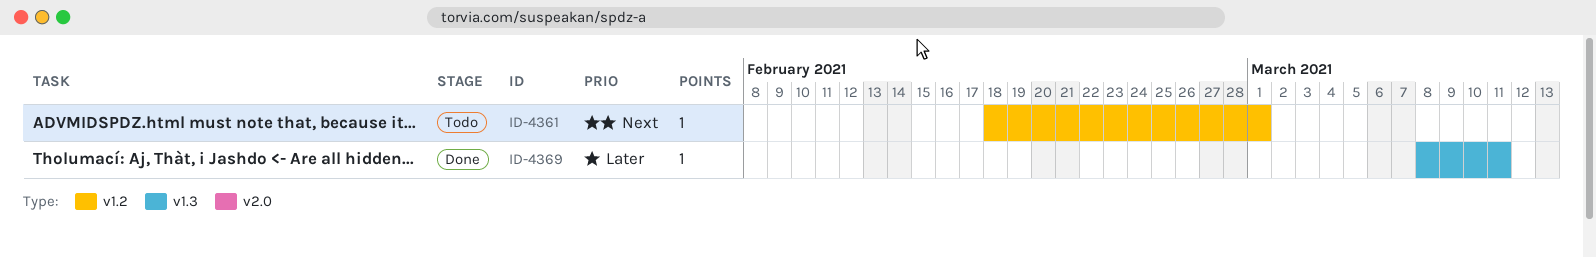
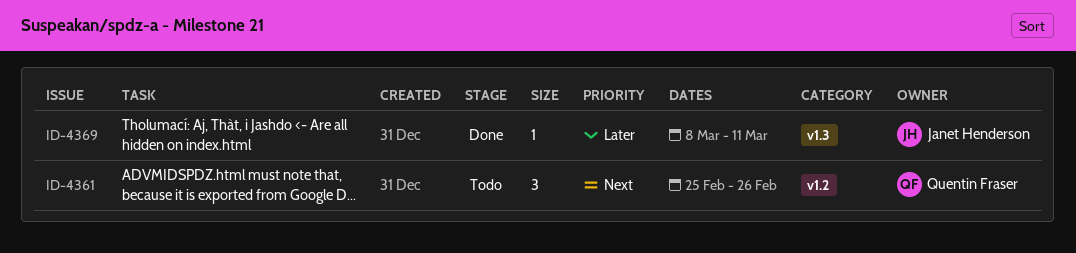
ID-4361, estimate: 1 -> 3
ID-4361, start: Feb 18 -> Feb 25
ID-4361, due: Mar 1 -> Feb 26

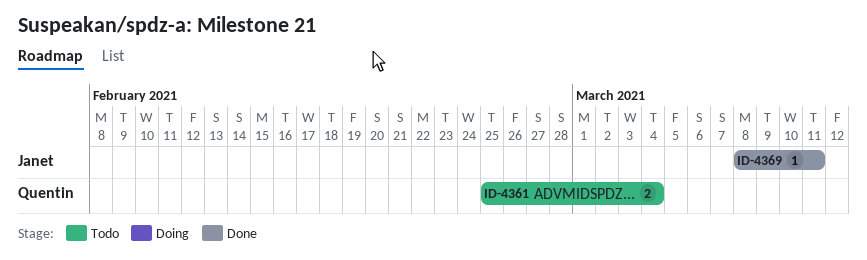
ID-4361, estimate: 3 -> 2
ID-4361, due: Feb 26 -> Mar 4

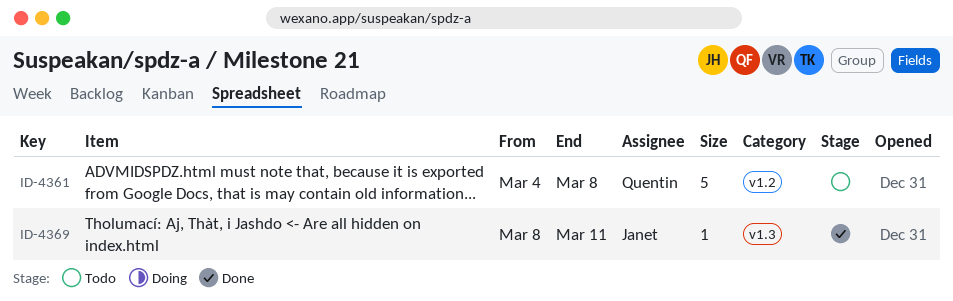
ID-4361, estimate: 2 -> 5
ID-4361, start: Feb 25 -> Mar 4
ID-4361, due: Mar 4 -> Mar 8

